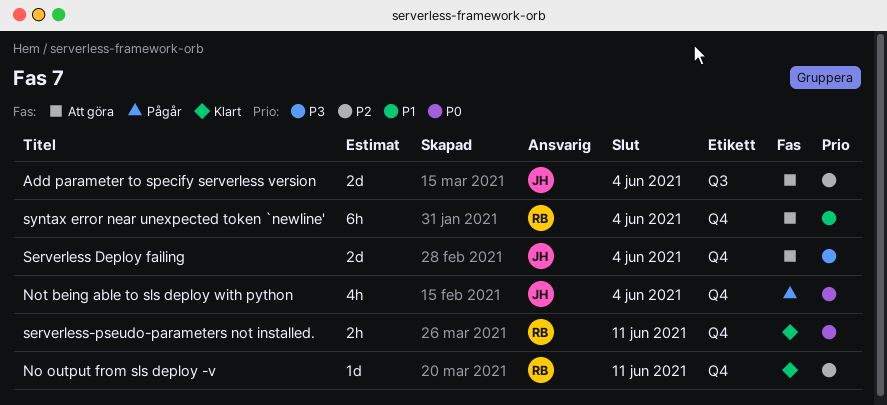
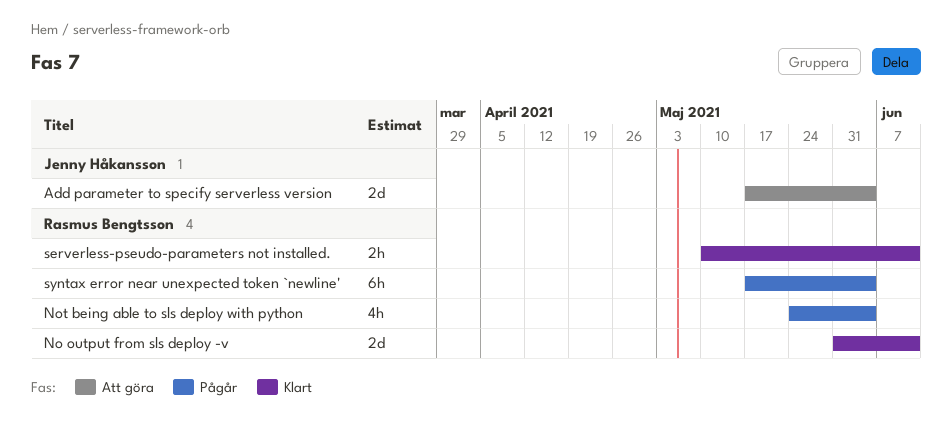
No output from sls deploy -v, estimate: 1d -> 2d
Not being able to sls deploy with python, owner: Jenny Håkansson -> Rasmus Bengtsson
Serverless Deploy failing: present -> none
syntax error near unexpected token `newline', status: Att göra -> Pågår

